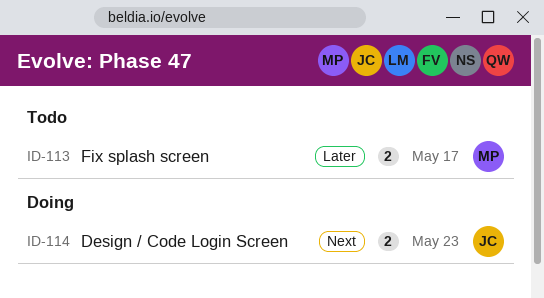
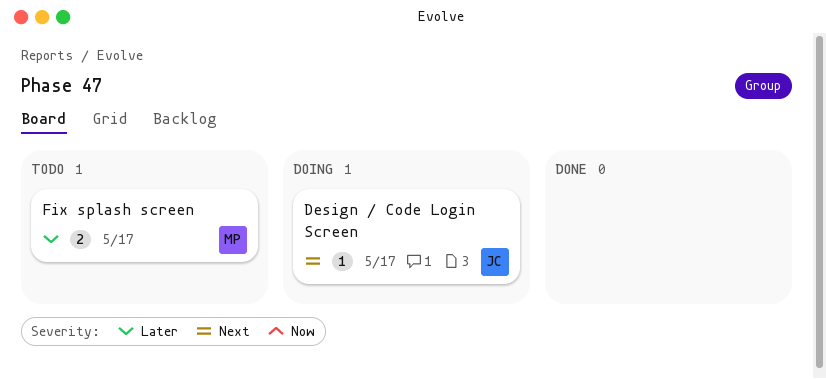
Design / Code Login Screen, estimate: 2 -> 1
Design / Code Login Screen, due: May 23 -> May 17

